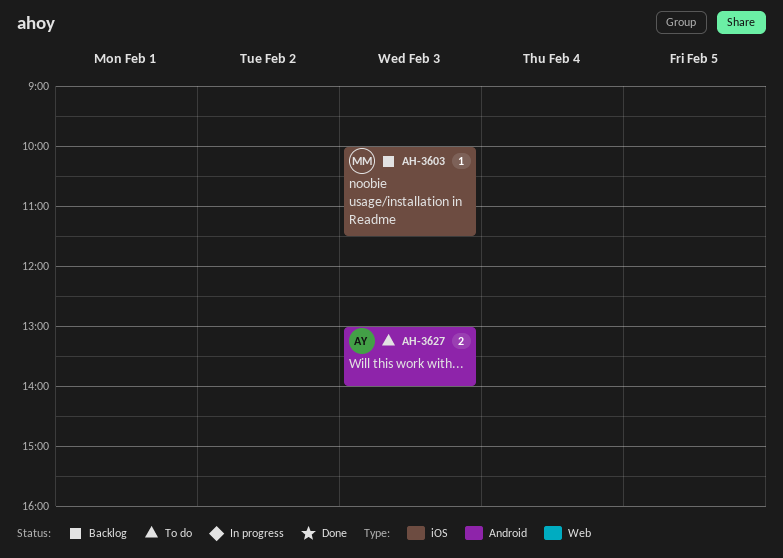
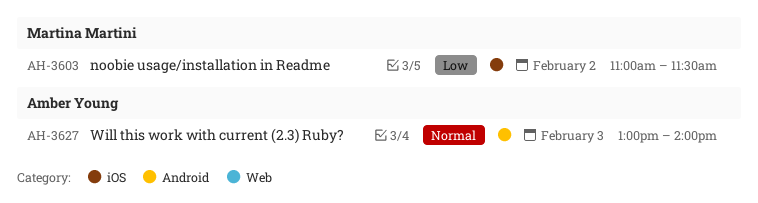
AH-3603, day: Feb 3 -> Feb 2
AH-3603, begins: 10:00 -> 11:00

